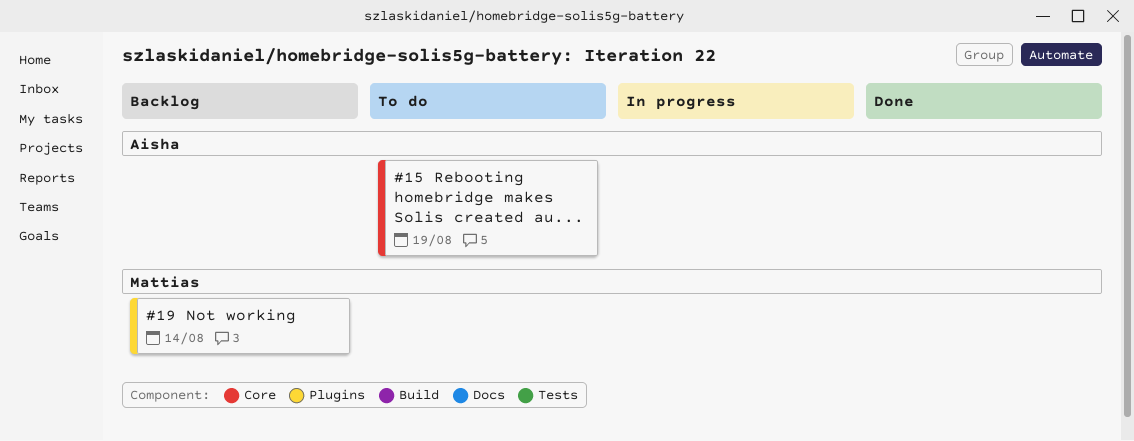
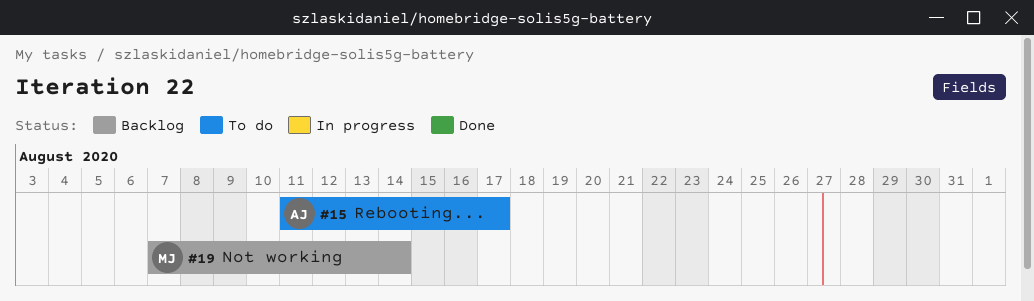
#15, due: Aug 19 -> Aug 17

